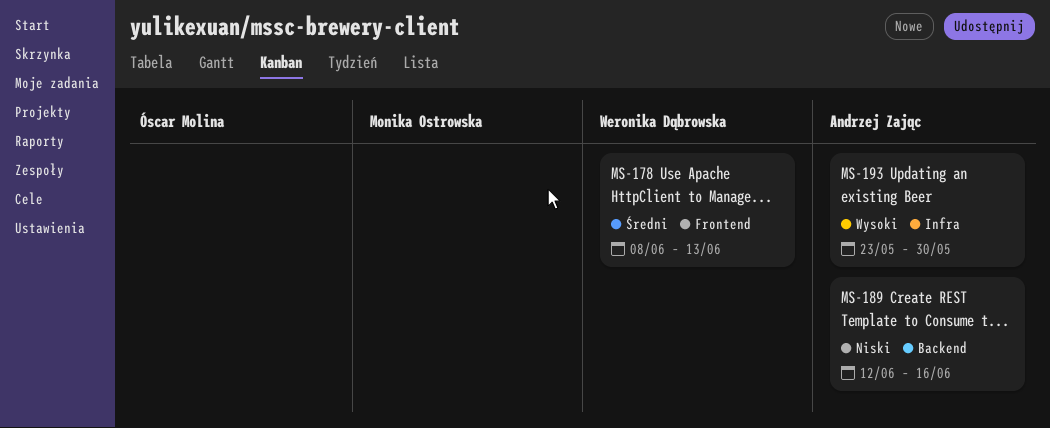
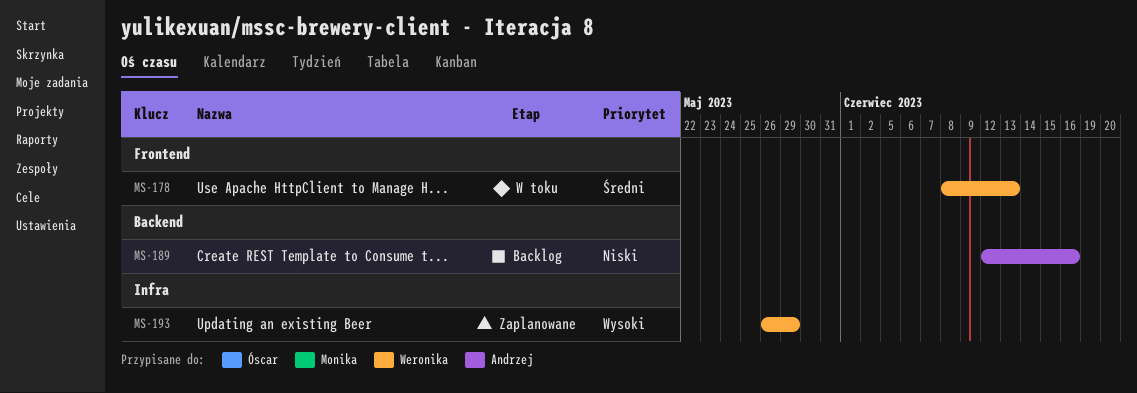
MS-193, owner: Andrzej Zając -> Weronika Dąbrowska
MS-193, start: May 23 -> May 26
MS-193, due: May 30 -> May 29

